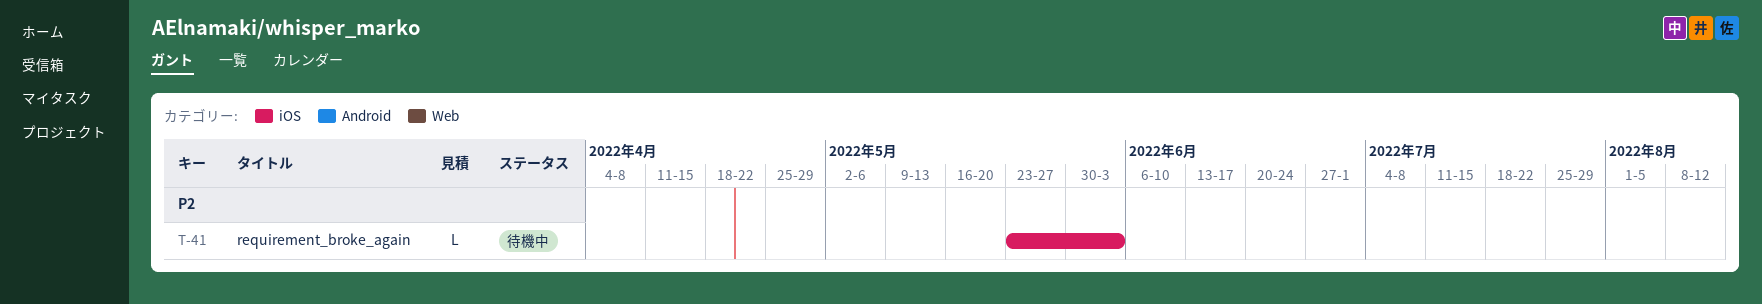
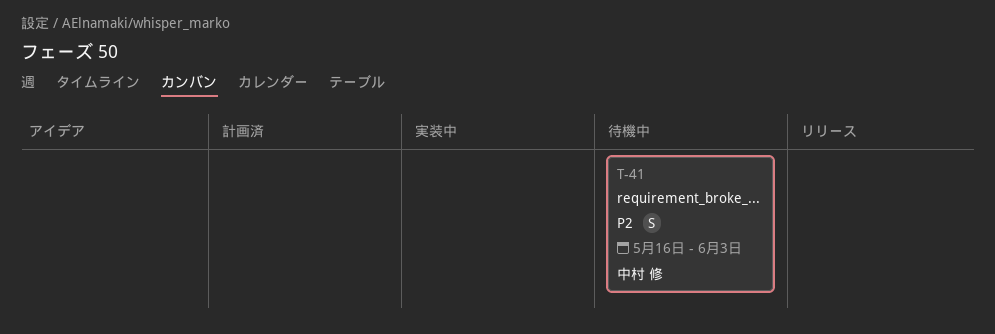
T-41, estimate: L -> S
T-41, start: May 23 -> May 16

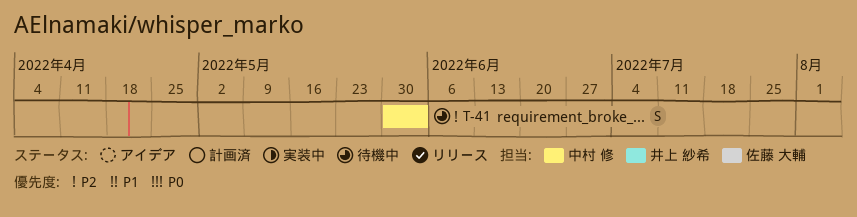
T-41, start: May 16 -> May 30

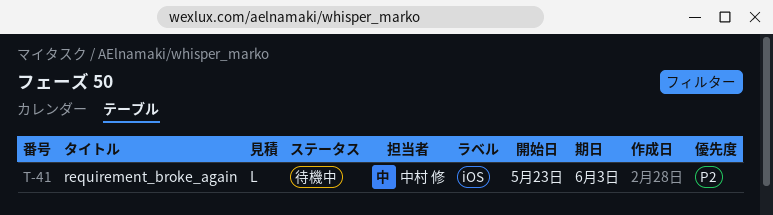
T-41, estimate: S -> L
T-41, start: May 30 -> May 23

